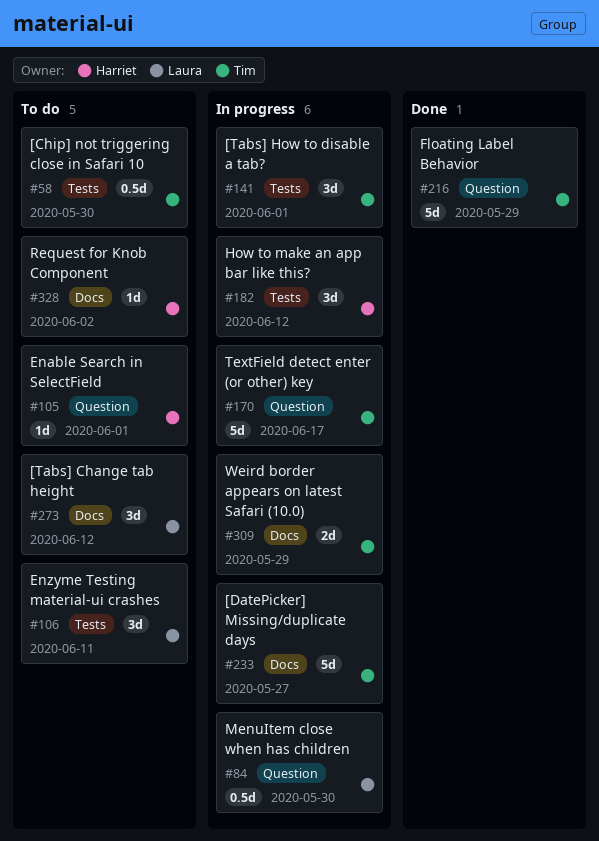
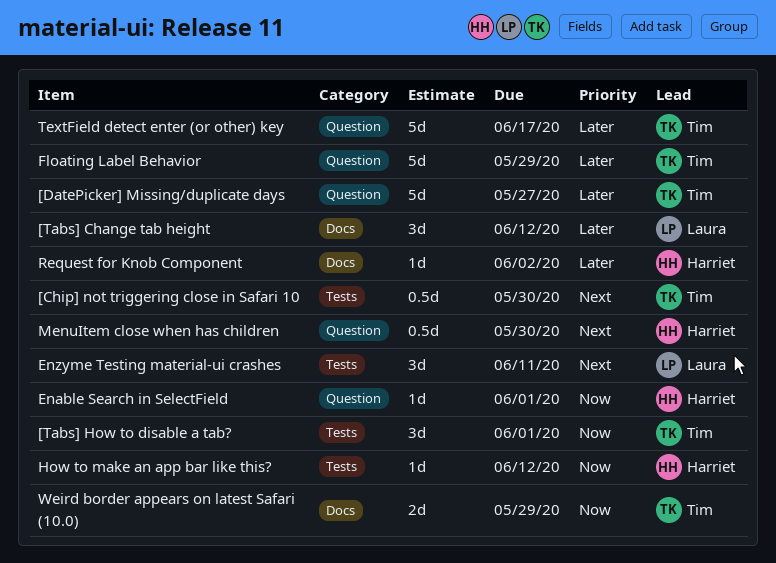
[DatePicker] Missing/duplicate days, label: Docs -> Question
How to make an app bar like this?, estimate: 3d -> 1d
MenuItem close when has children, owner: Laura -> Harriet

